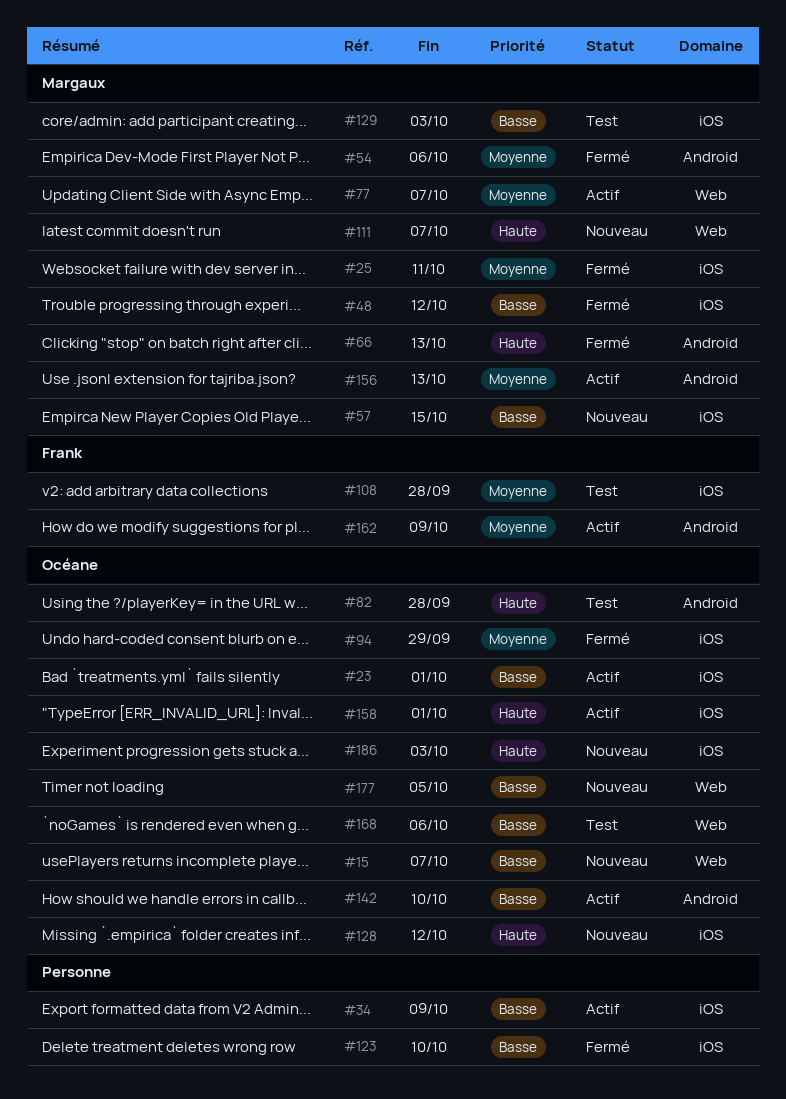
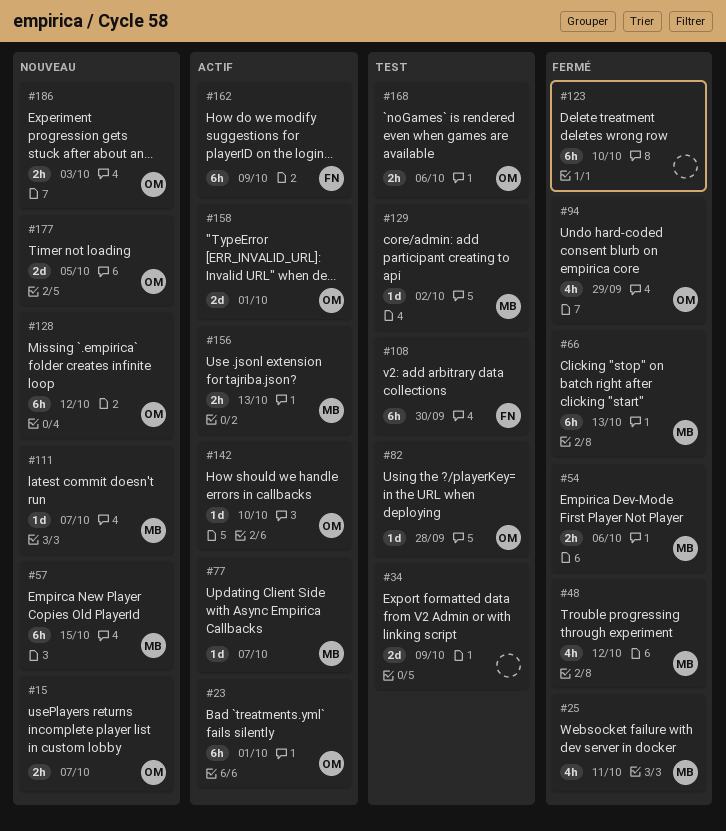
#34, status: Actif -> Test
#108, due: Sep 28 -> Sep 30
#129, due: Oct 3 -> Oct 2

